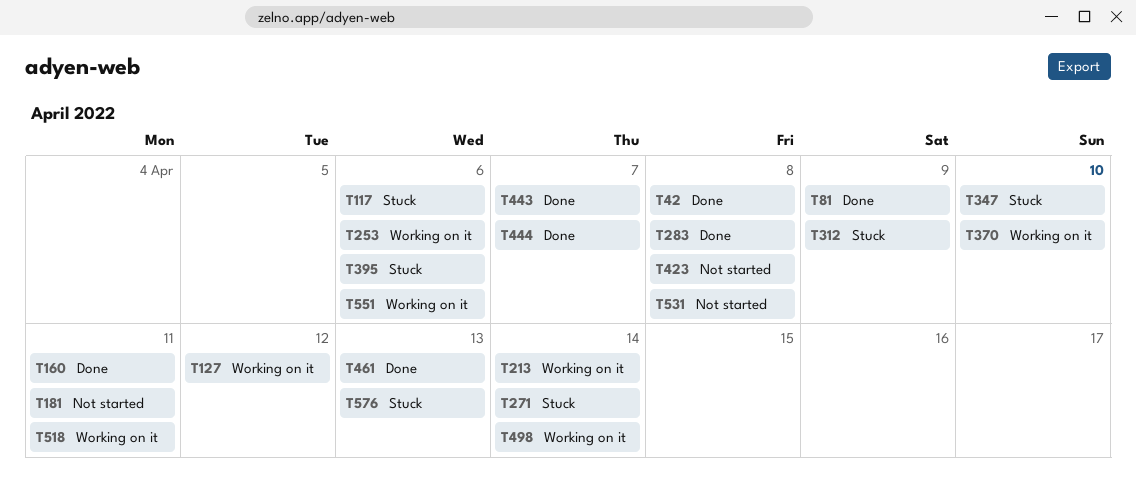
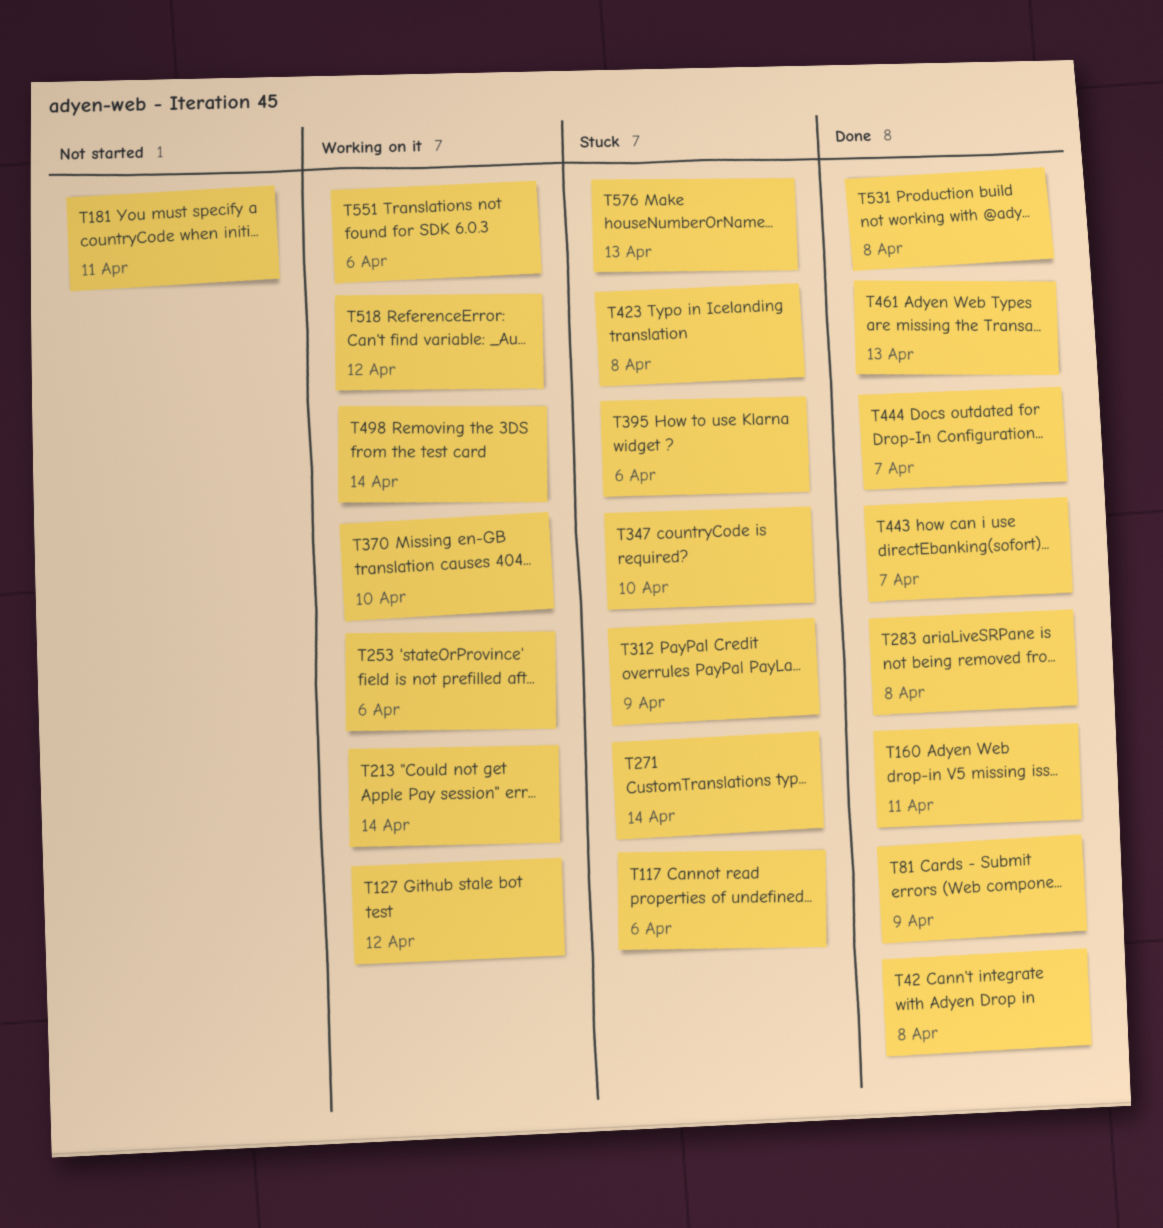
T423, status: Not started -> Stuck
T518, due: Apr 11 -> Apr 12
T531, status: Not started -> Done

